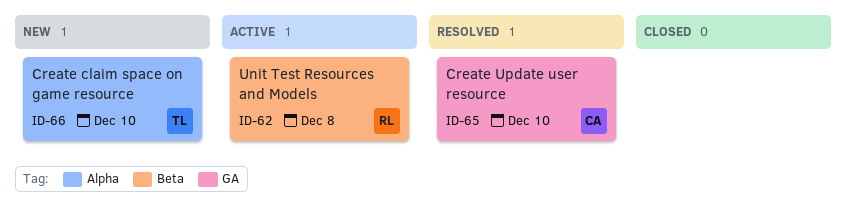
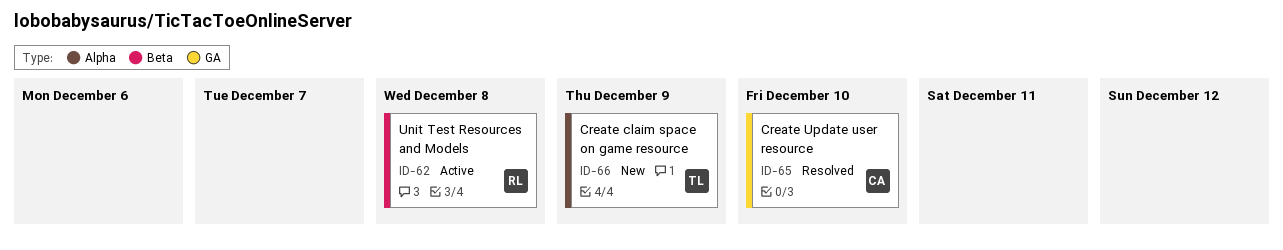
ID-66, due: Dec 10 -> Dec 9

